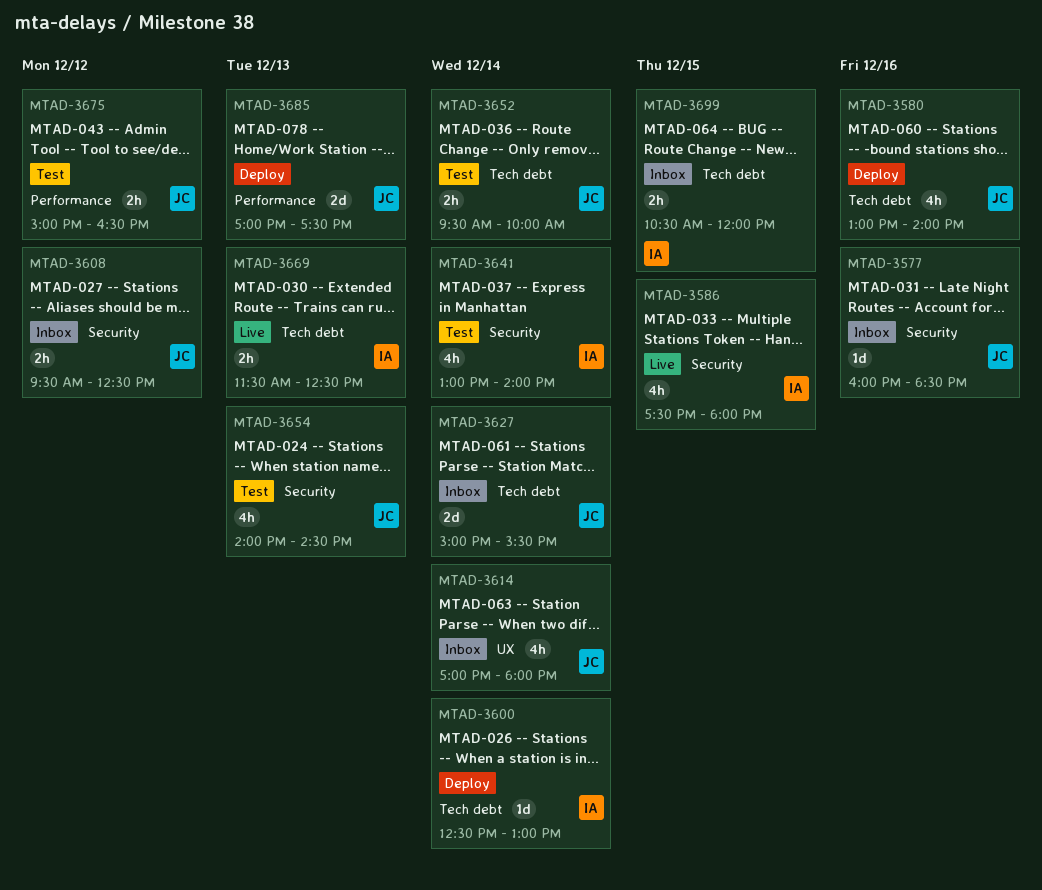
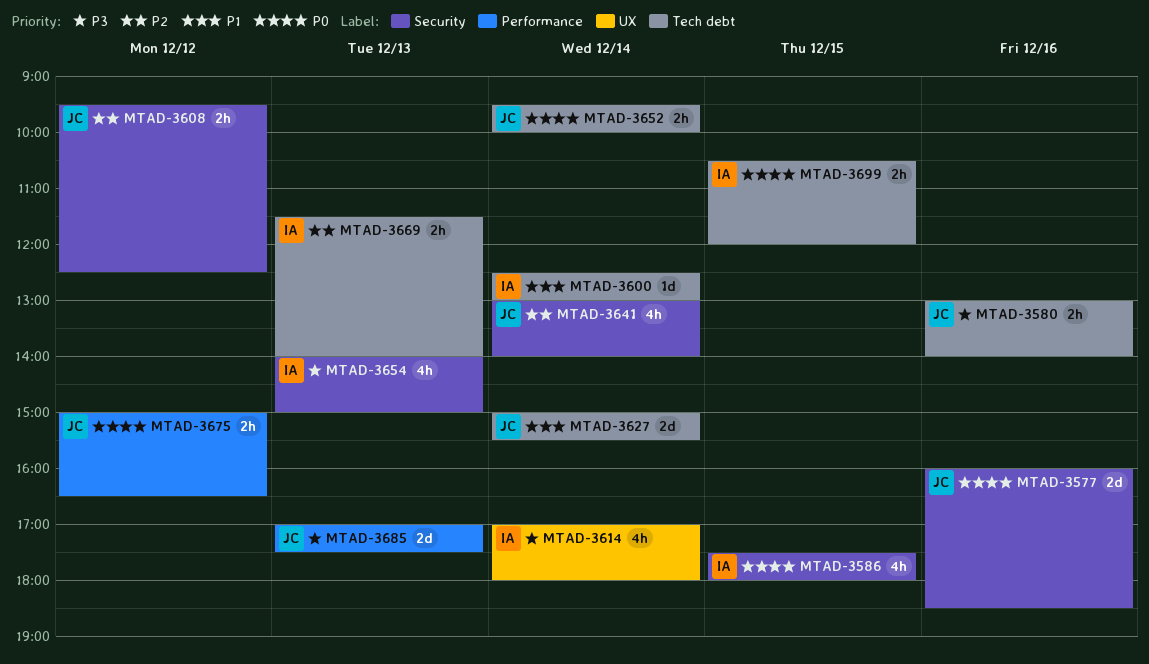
MTAD-3577, estimate: 1d -> 2d
MTAD-3580, estimate: 4h -> 2h
MTAD-3614, owner: JC -> IA
MTAD-3641, owner: IA -> JC
MTAD-3654, owner: JC -> IA
MTAD-3654, ends: 14:30 -> 15:00
MTAD-3669, ends: 12:30 -> 14:00

